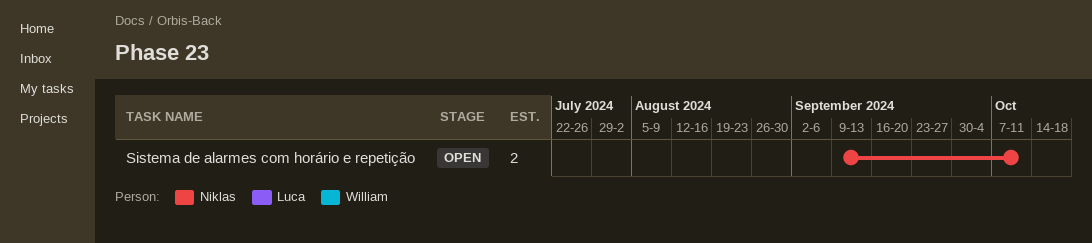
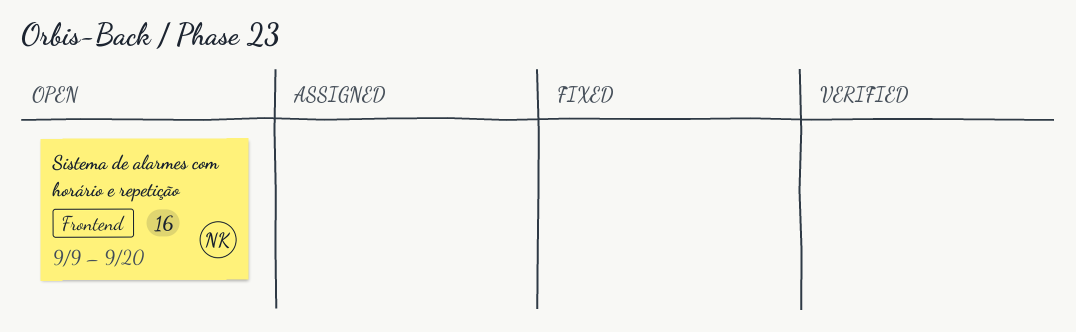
Sistema de alarmes com horário e repetição, estimate: 2 -> 16
Sistema de alarmes com horário e repetição, due: Oct 11 -> Sep 20

